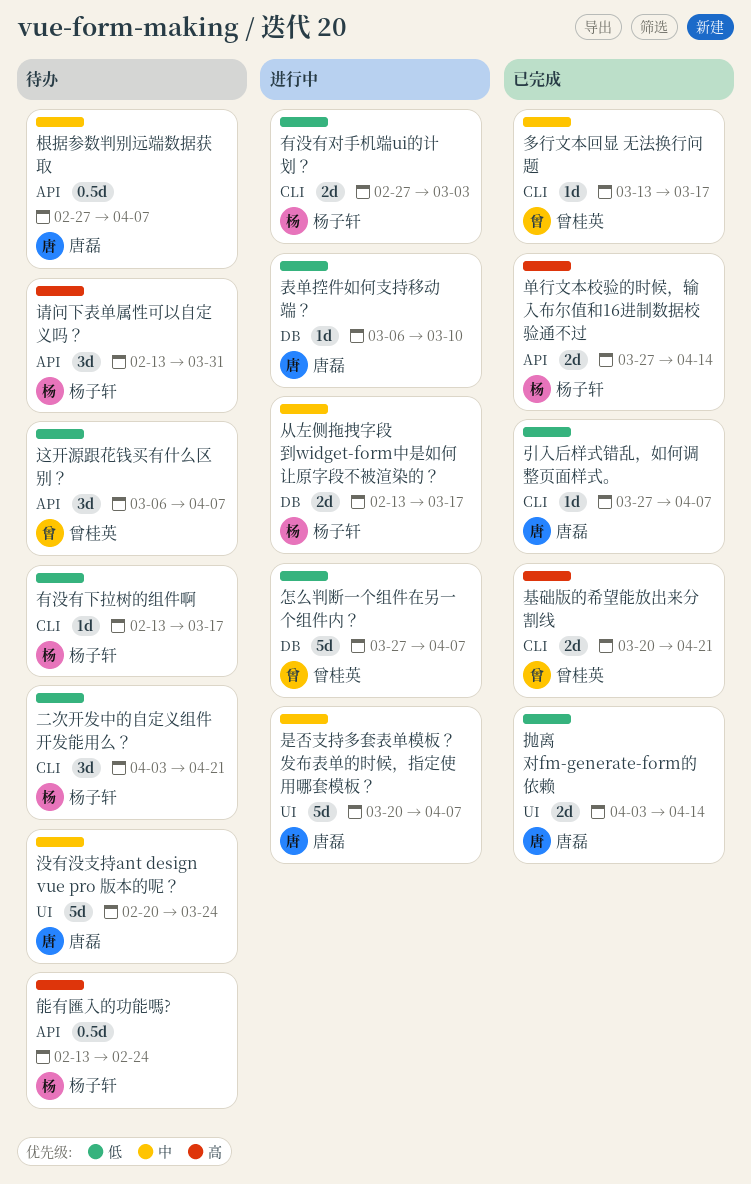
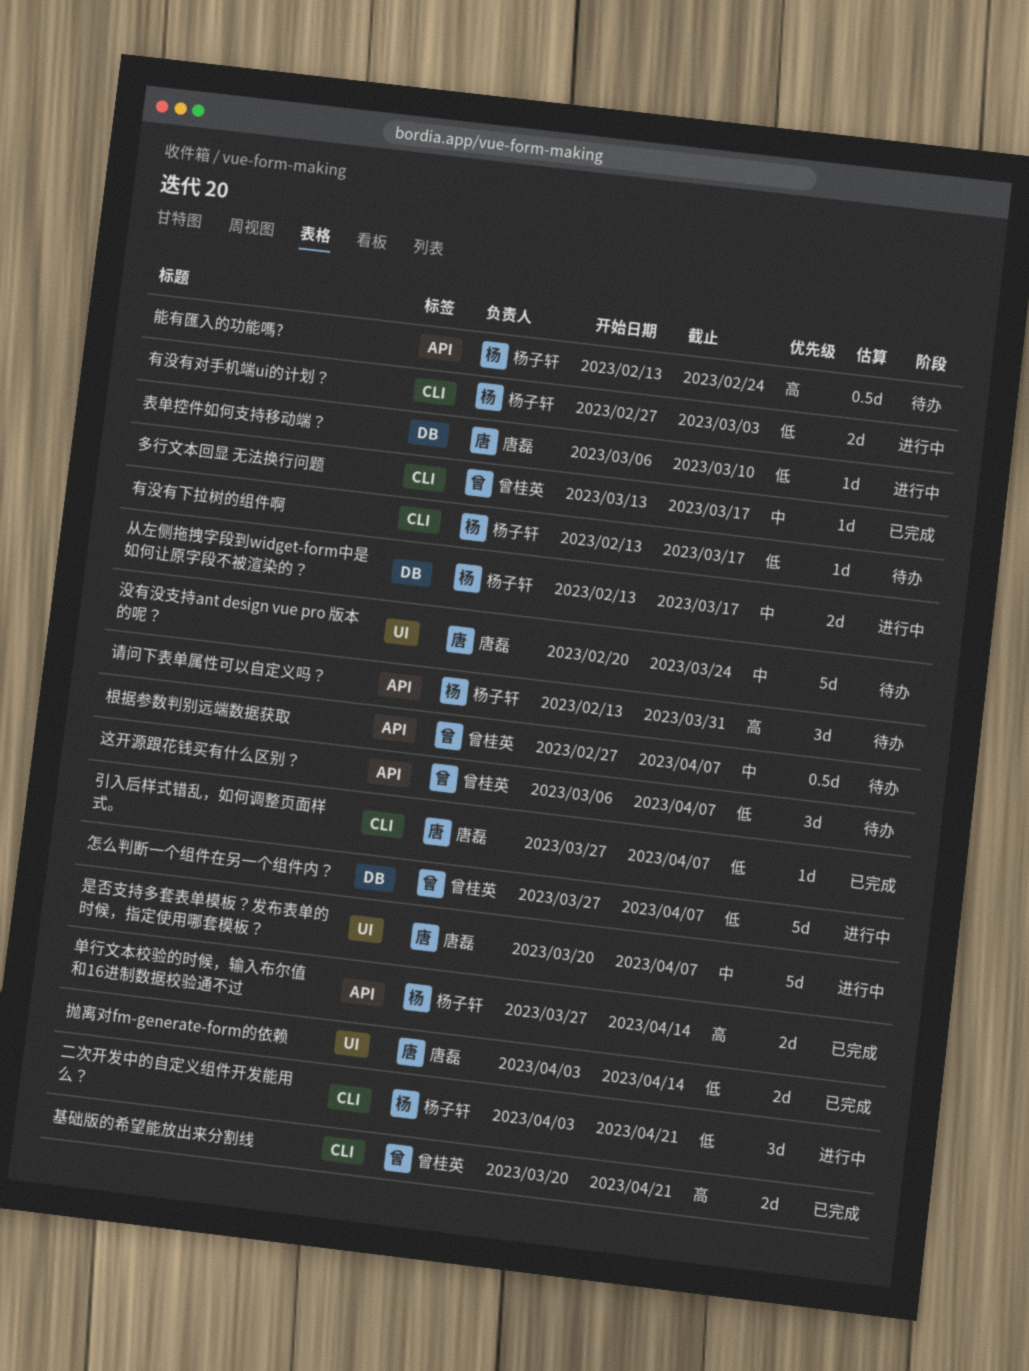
二次开发中的自定义组件开发能用么？, status: 待办 -> 进行中
根据参数判别远端数据获取, owner: 唐磊 -> 曾桂英

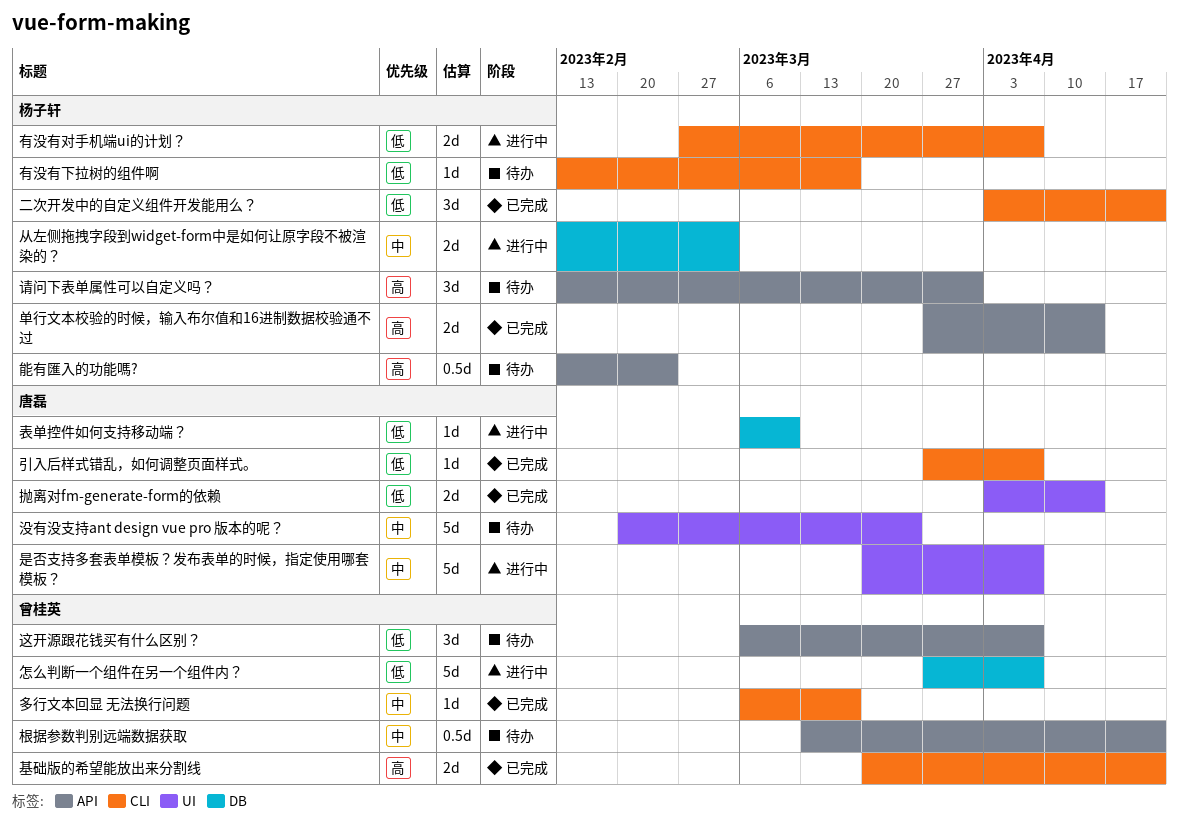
二次开发中的自定义组件开发能用么？, status: 进行中 -> 已完成
从左侧拖拽字段到widget-form中是如何让原字段不被渲染的？, due: Mar 17 -> Mar 3
多行文本回显 无法换行问题, start: Mar 13 -> Mar 6
有没有对手机端ui的计划？, due: Mar 3 -> Apr 7
根据参数判别远端数据获取, start: Feb 27 -> Mar 13
根据参数判别远端数据获取, due: Apr 7 -> Apr 21

